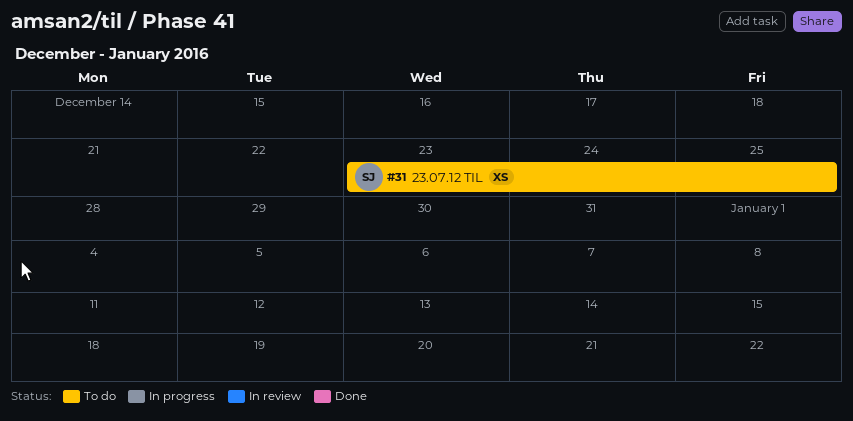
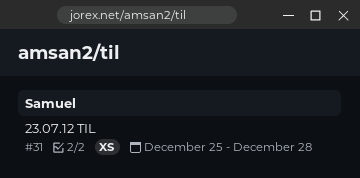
#31, start: Dec 23 -> Dec 25
#31, due: Dec 25 -> Dec 28

